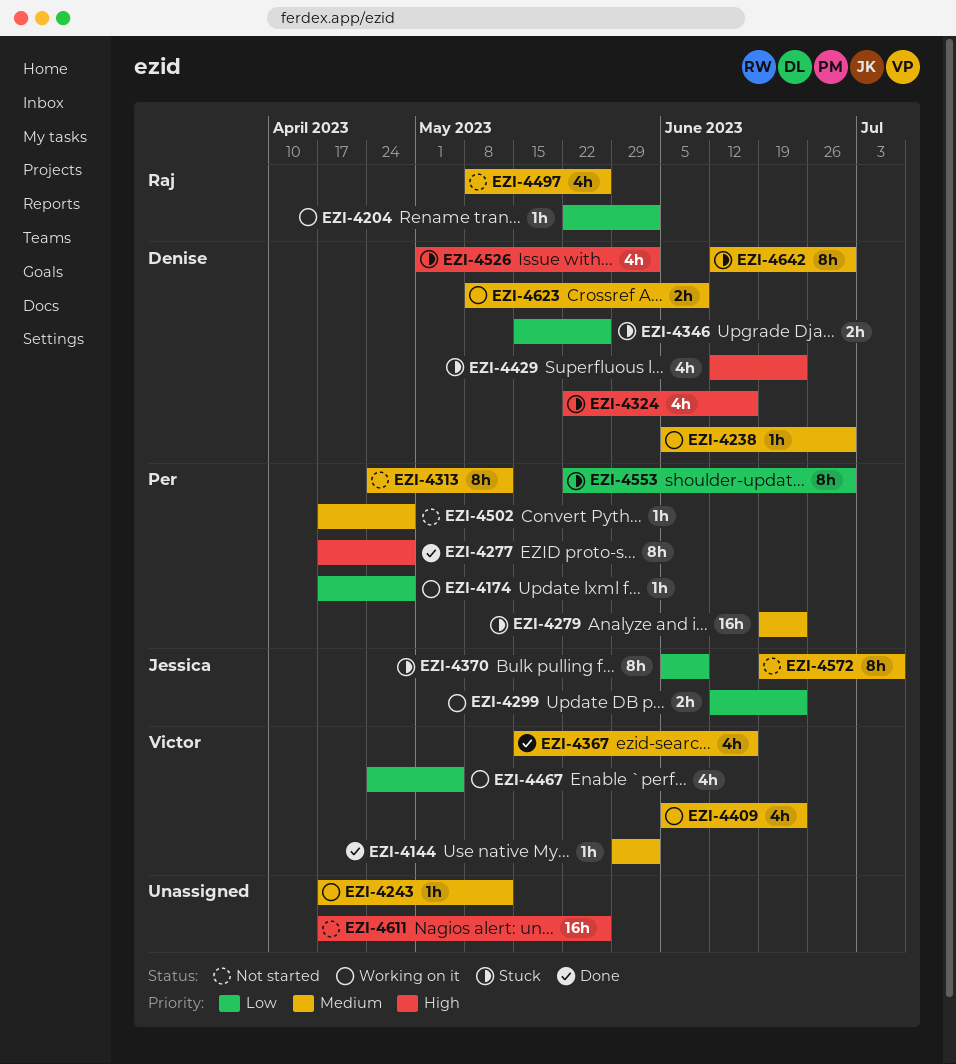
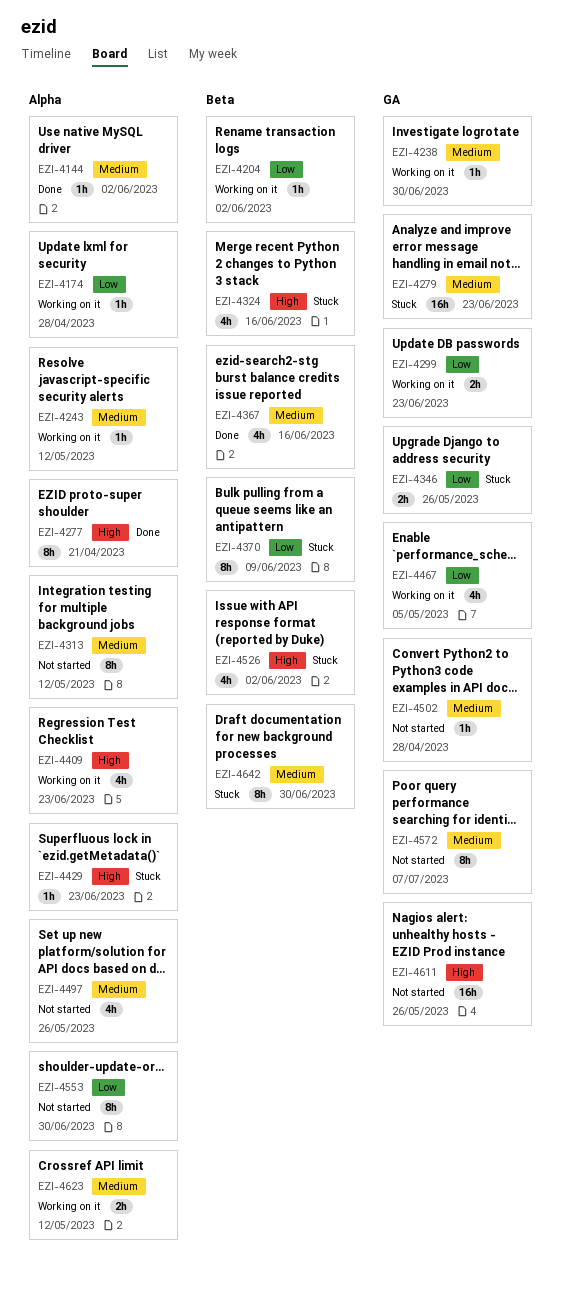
EZI-4277, due: Apr 28 -> Apr 21
EZI-4409, priority: Medium -> High
EZI-4429, estimate: 4h -> 1h
EZI-4553, status: Stuck -> Not started
EZI-4623, due: Jun 9 -> May 12

